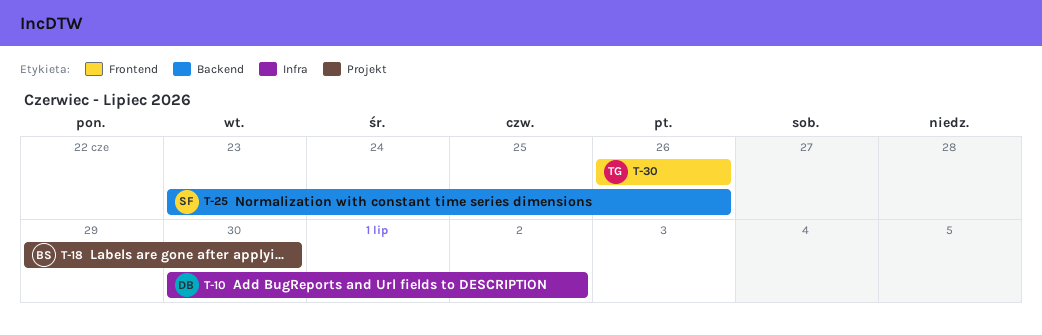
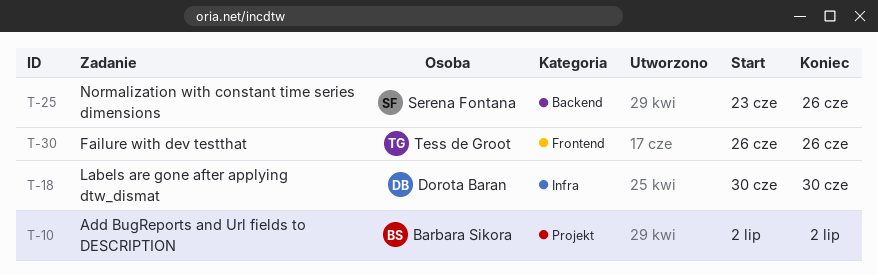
T-10, owner: Dorota Baran -> Barbara Sikora
T-10, label: Infra -> Projekt
T-10, start: Jun 30 -> Jul 2
T-18, owner: Barbara Sikora -> Dorota Baran
T-18, label: Projekt -> Infra
T-18, start: Jun 29 -> Jun 30

